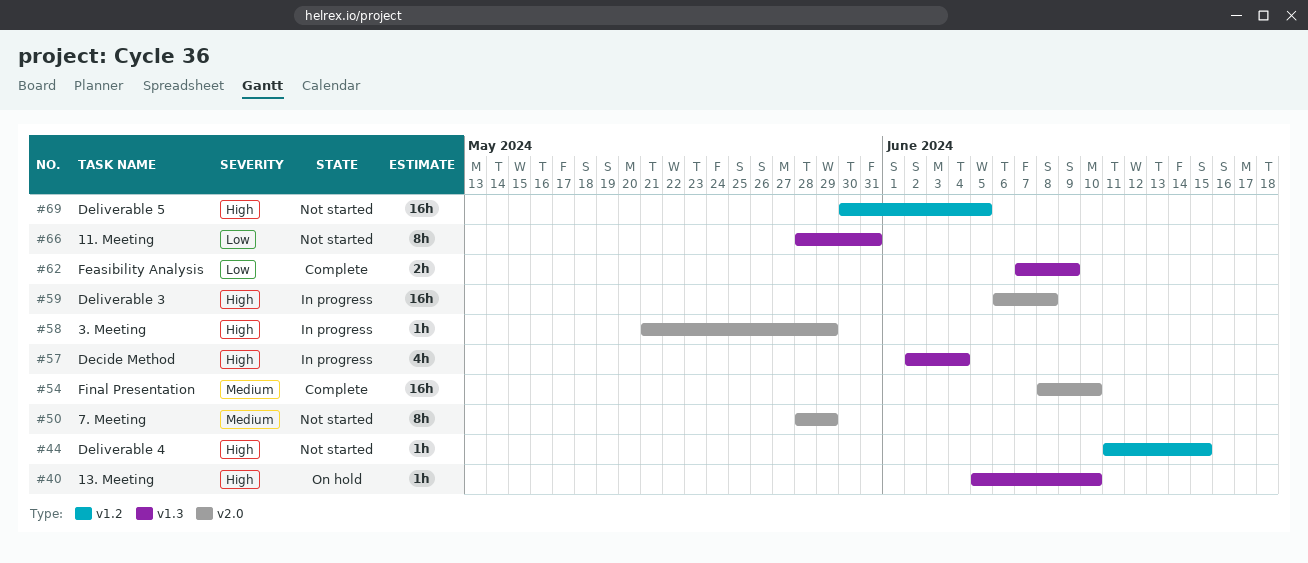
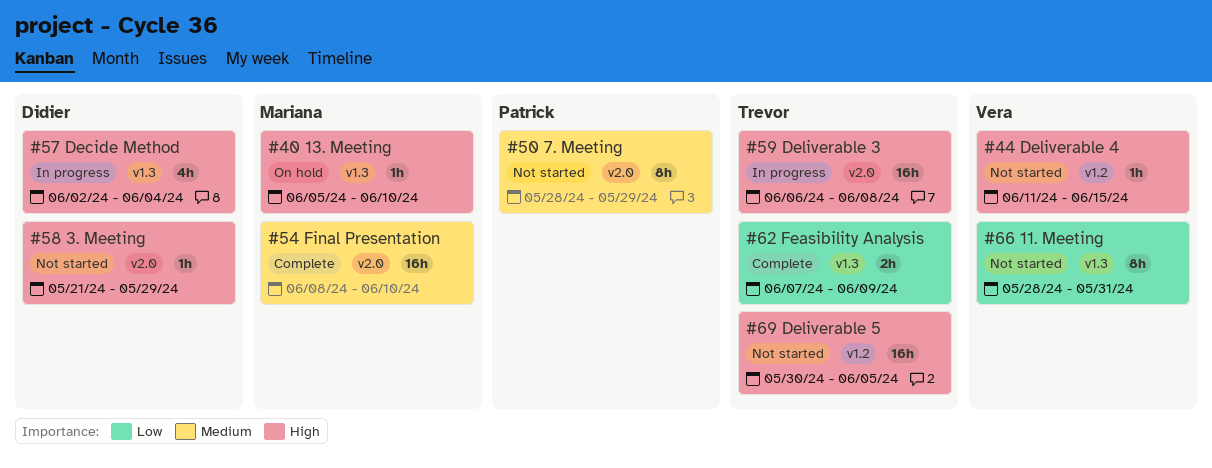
#58, status: In progress -> Not started

